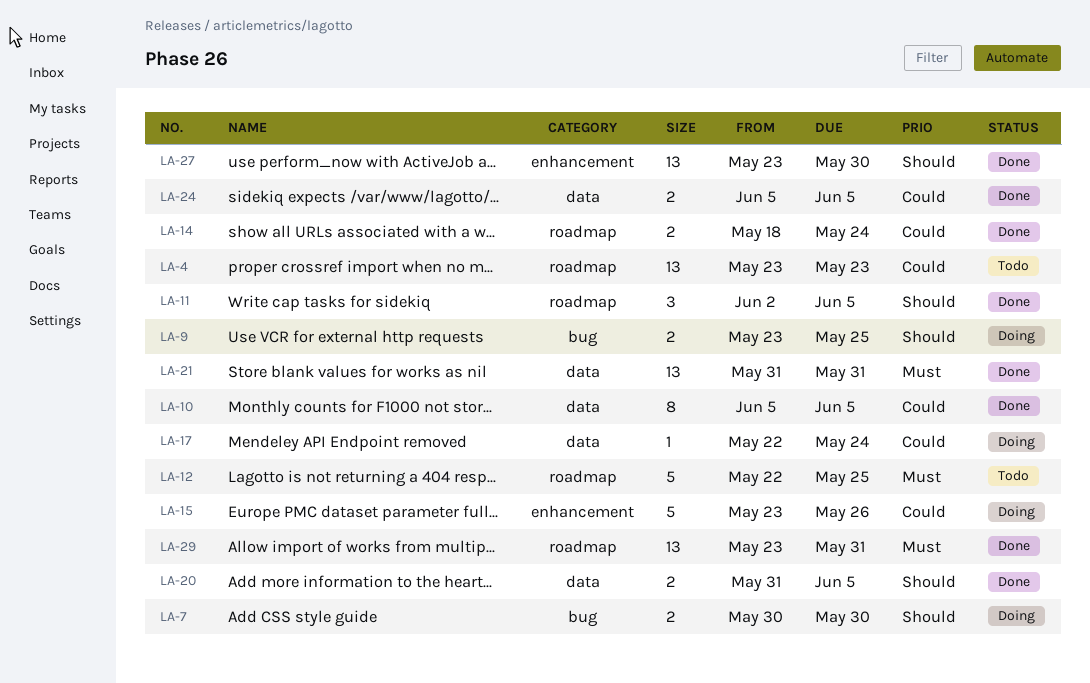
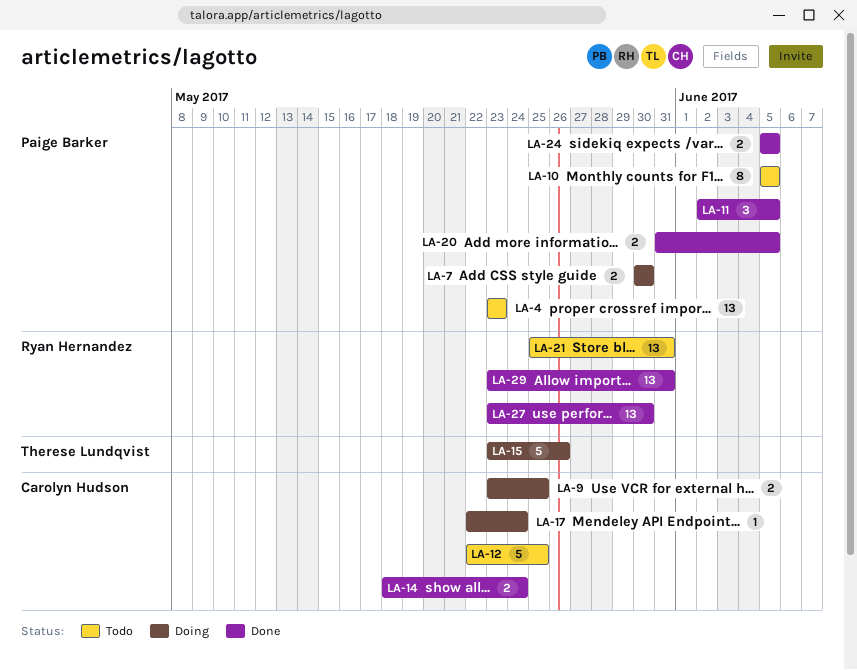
LA-10, status: Done -> Todo
LA-21, status: Done -> Todo
LA-21, start: May 31 -> May 25

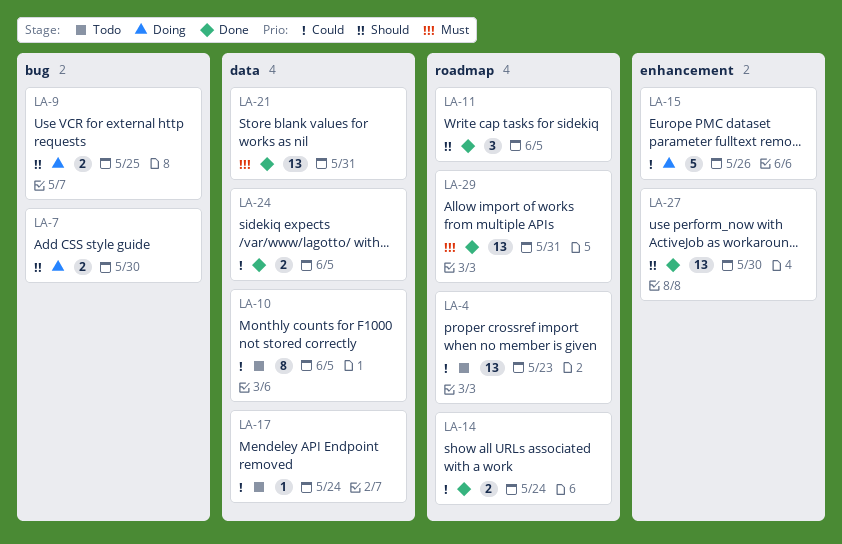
LA-12: present -> none
LA-17, status: Doing -> Todo
LA-20: present -> none
LA-21, status: Todo -> Done

